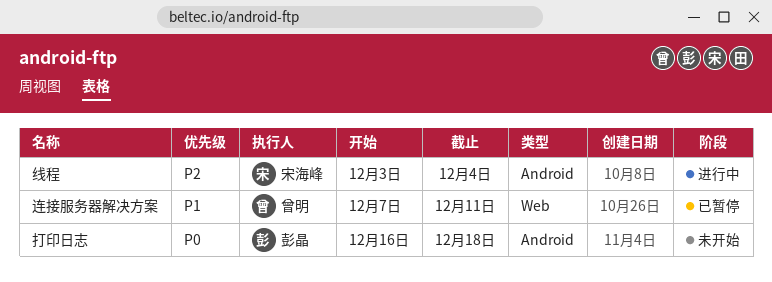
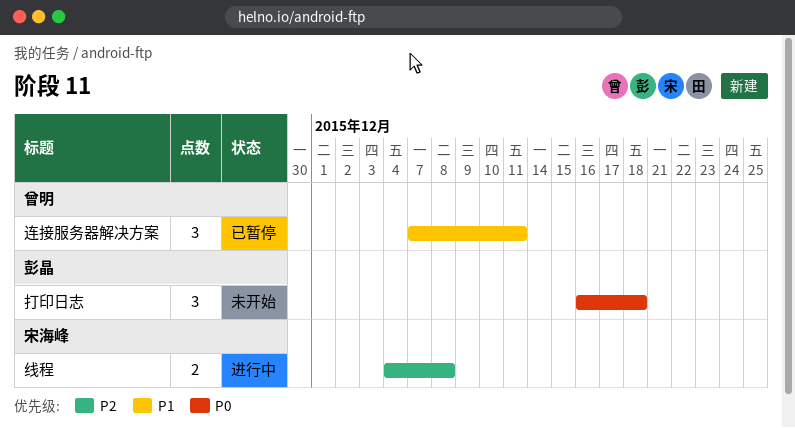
线程, start: Dec 3 -> Dec 4
线程, due: Dec 4 -> Dec 8

